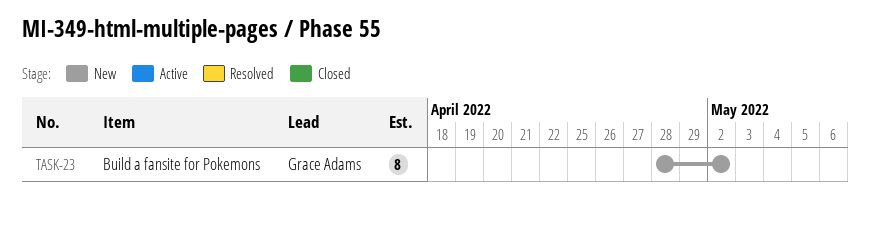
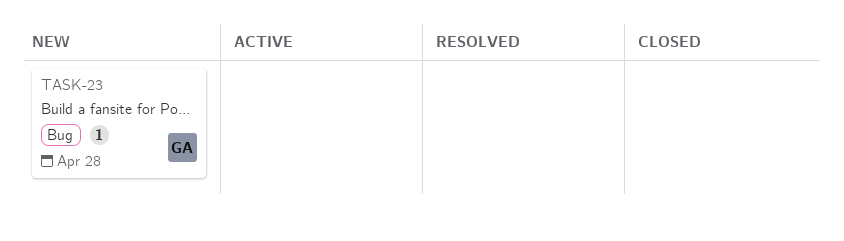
TASK-23, estimate: 8 -> 1
TASK-23, due: May 2 -> Apr 28

